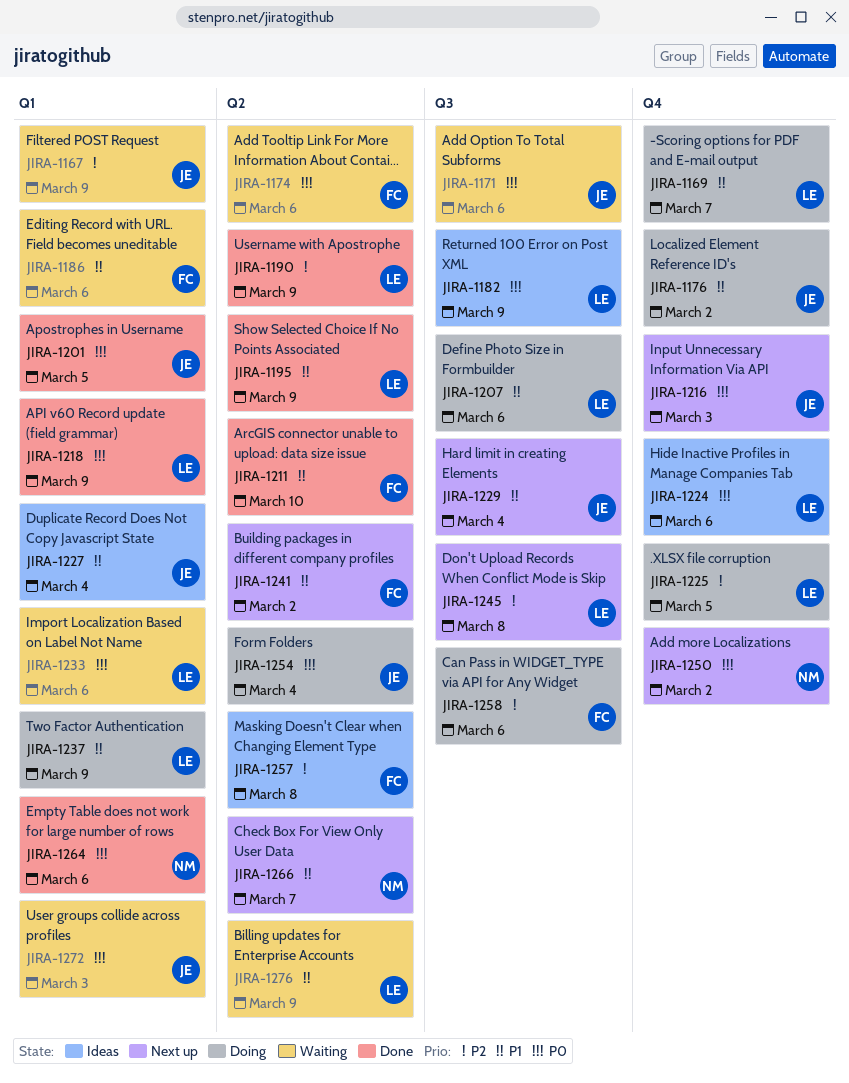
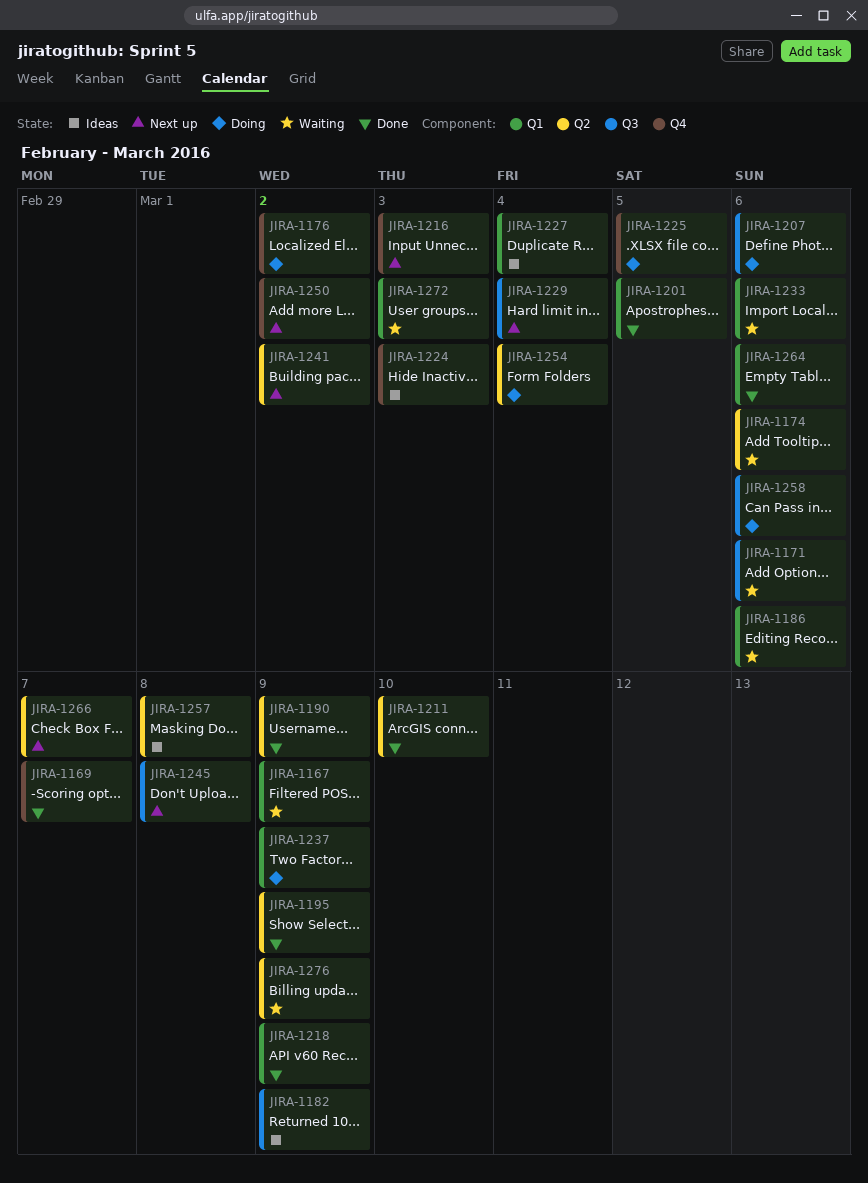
JIRA-1169, status: Doing -> Done
JIRA-1224, due: Mar 6 -> Mar 3

